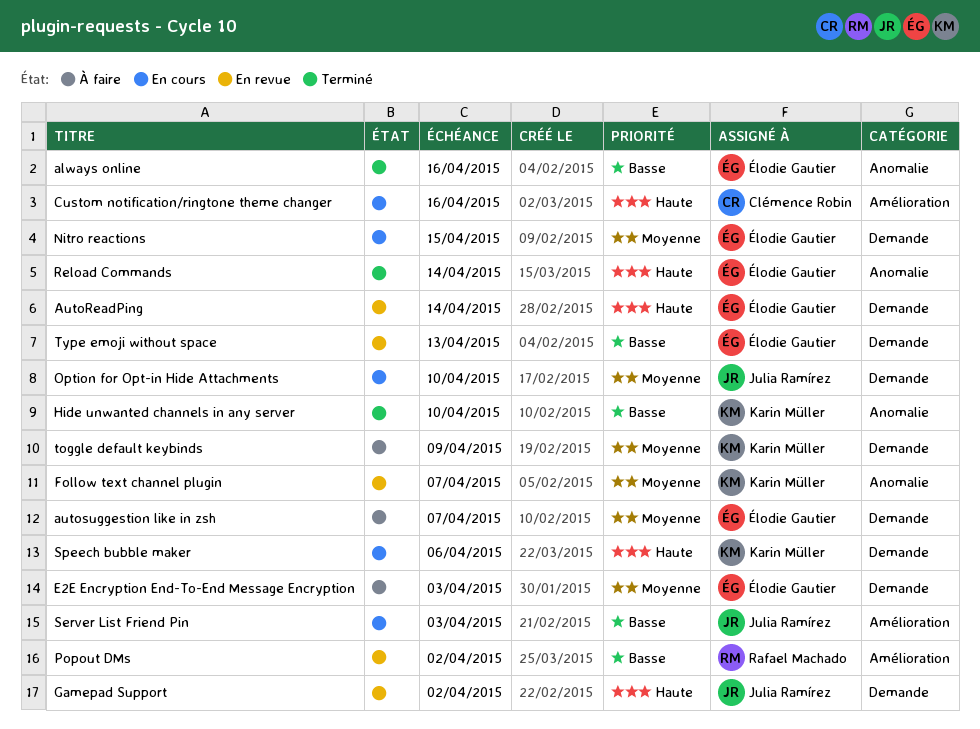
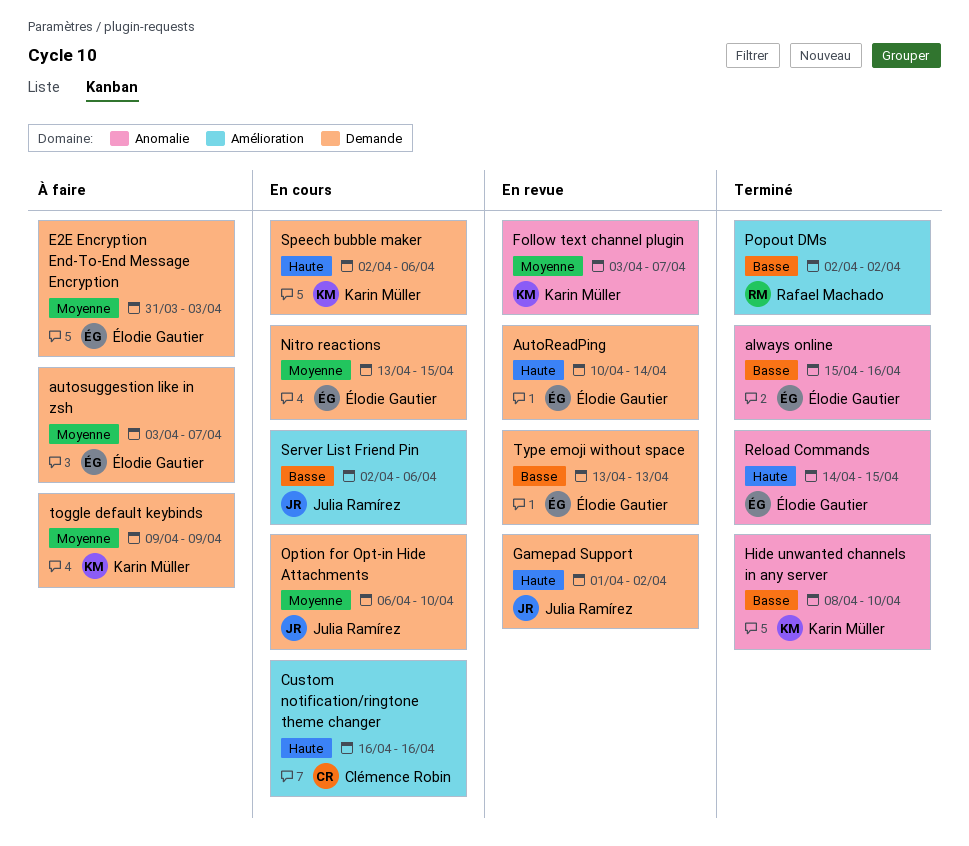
Popout DMs, status: En revue -> Terminé
Reload Commands, due: Apr 14 -> Apr 15
Server List Friend Pin, due: Apr 3 -> Apr 6

